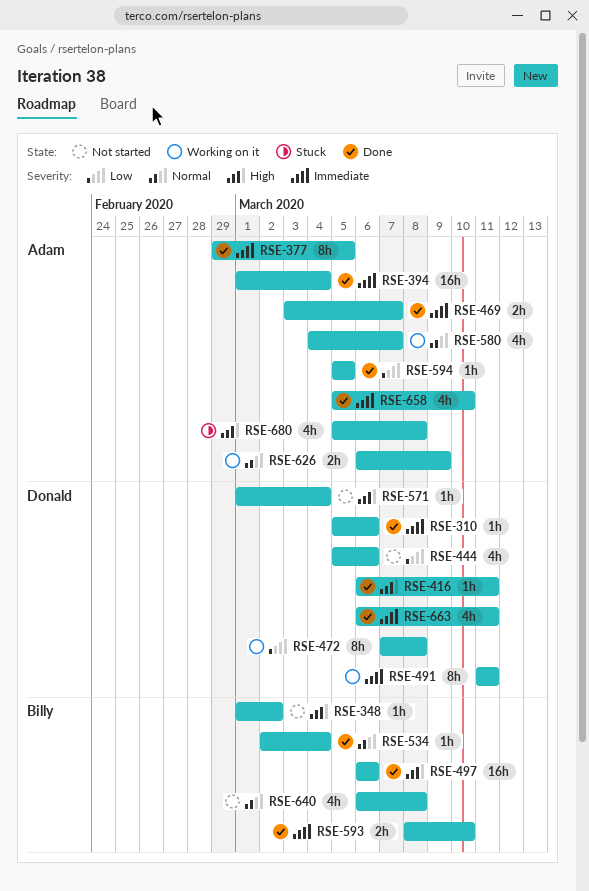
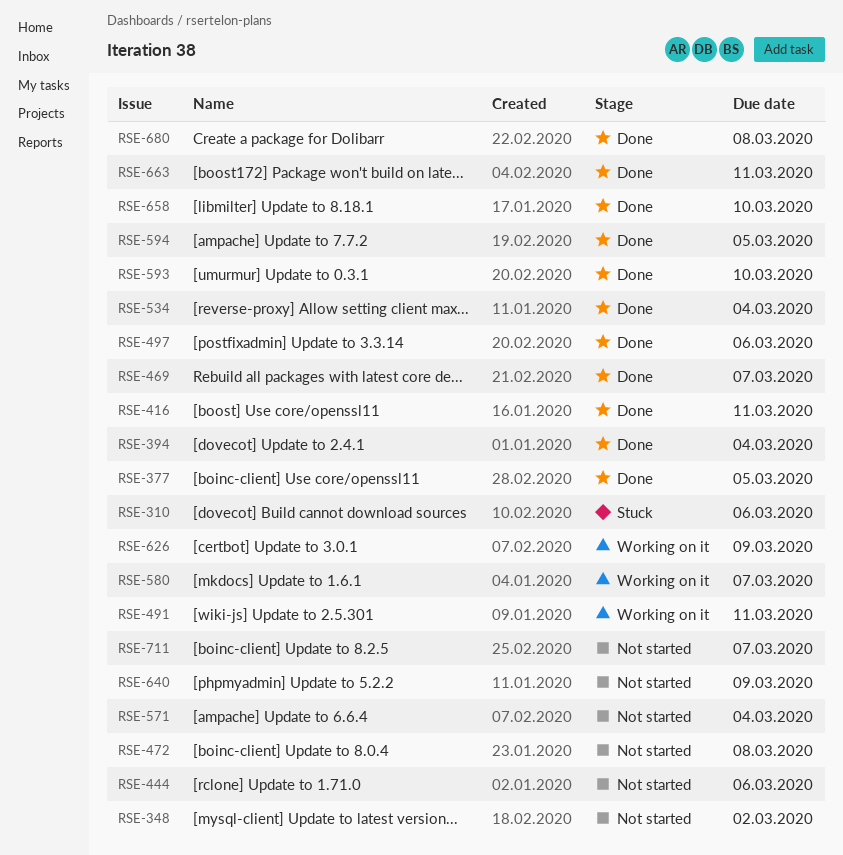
RSE-310, status: Done -> Stuck
RSE-472, status: Working on it -> Not started
RSE-640, due: Mar 8 -> Mar 9
RSE-680, status: Stuck -> Done
RSE-711: none -> present

